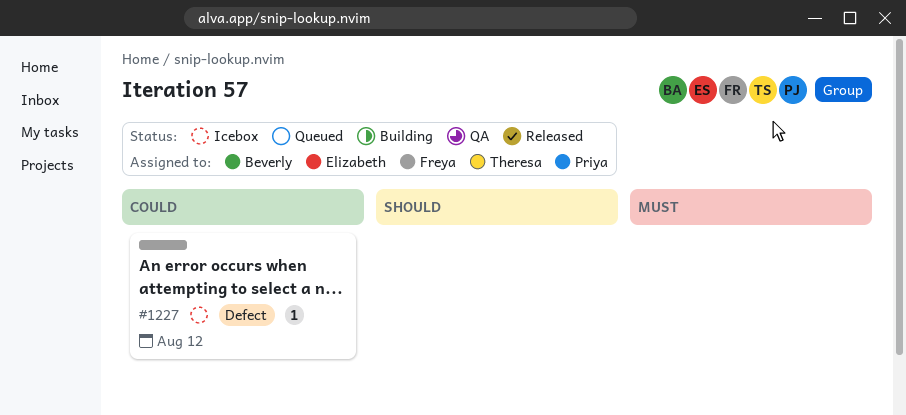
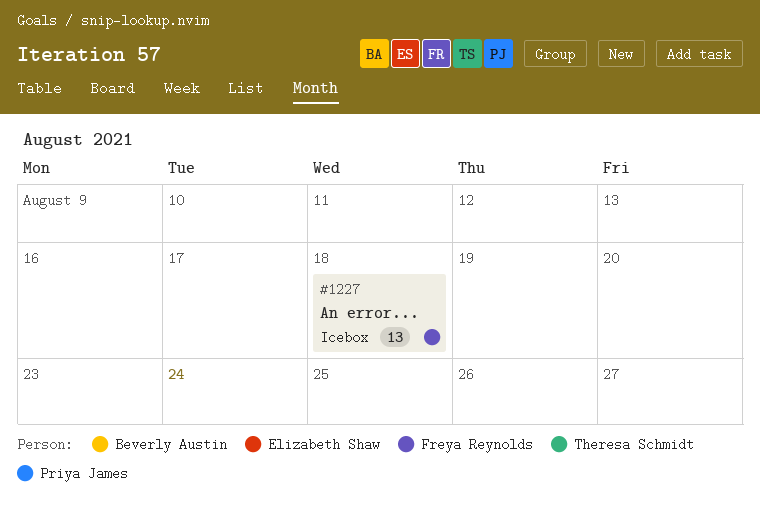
#1227, estimate: 1 -> 13
#1227, due: Aug 12 -> Aug 18

